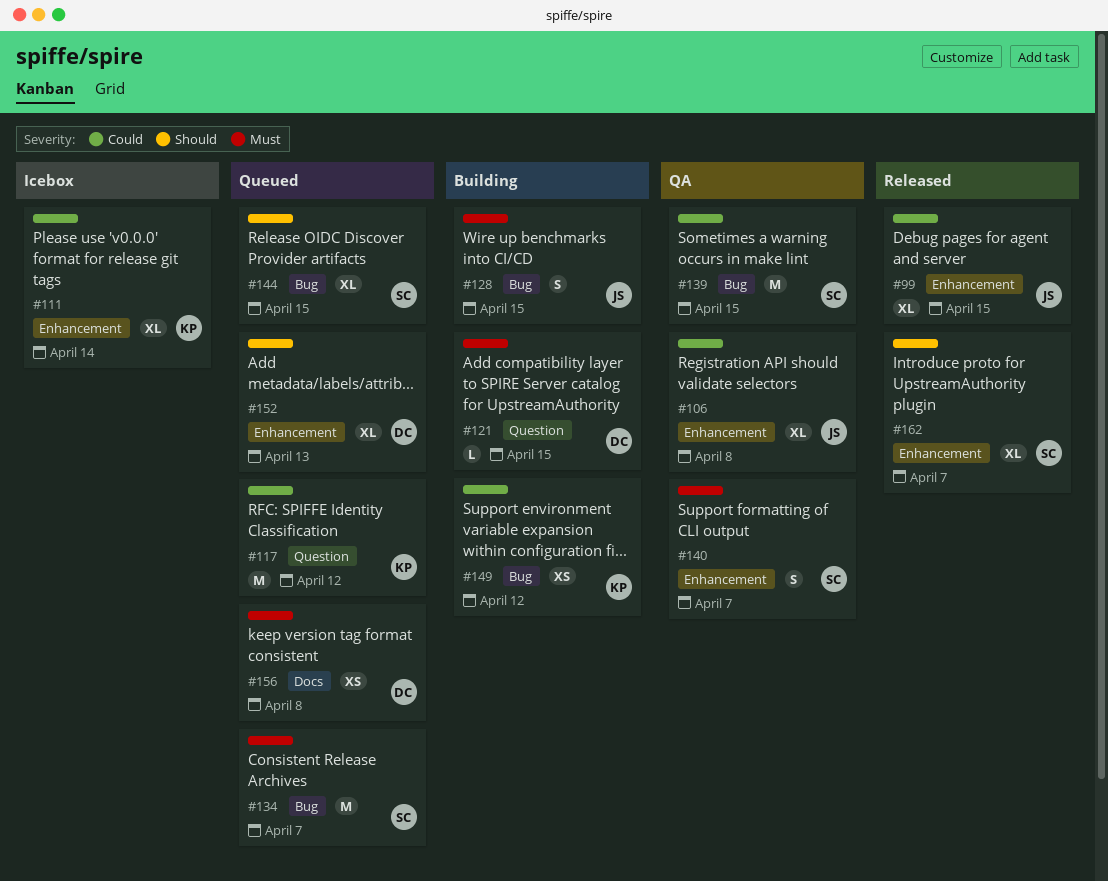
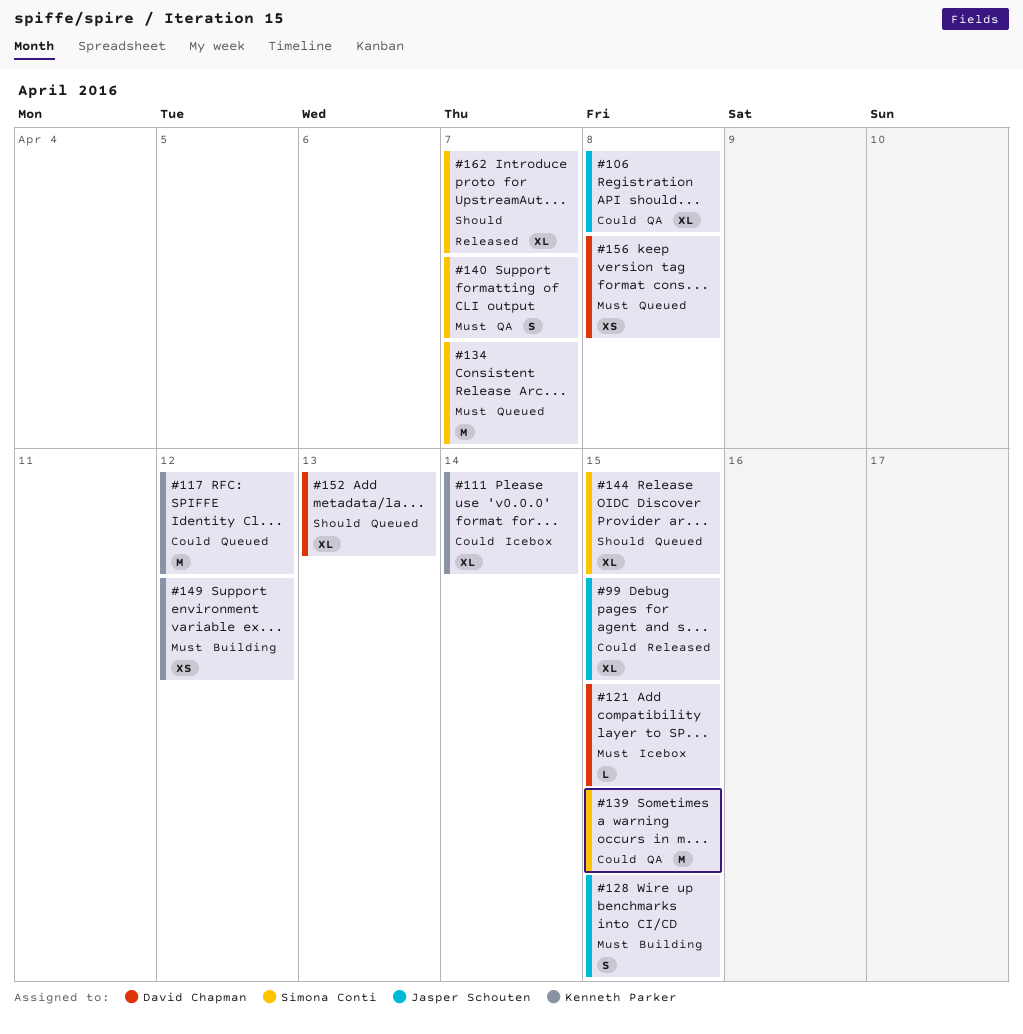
#121, status: Building -> Icebox
#149, priority: Could -> Must

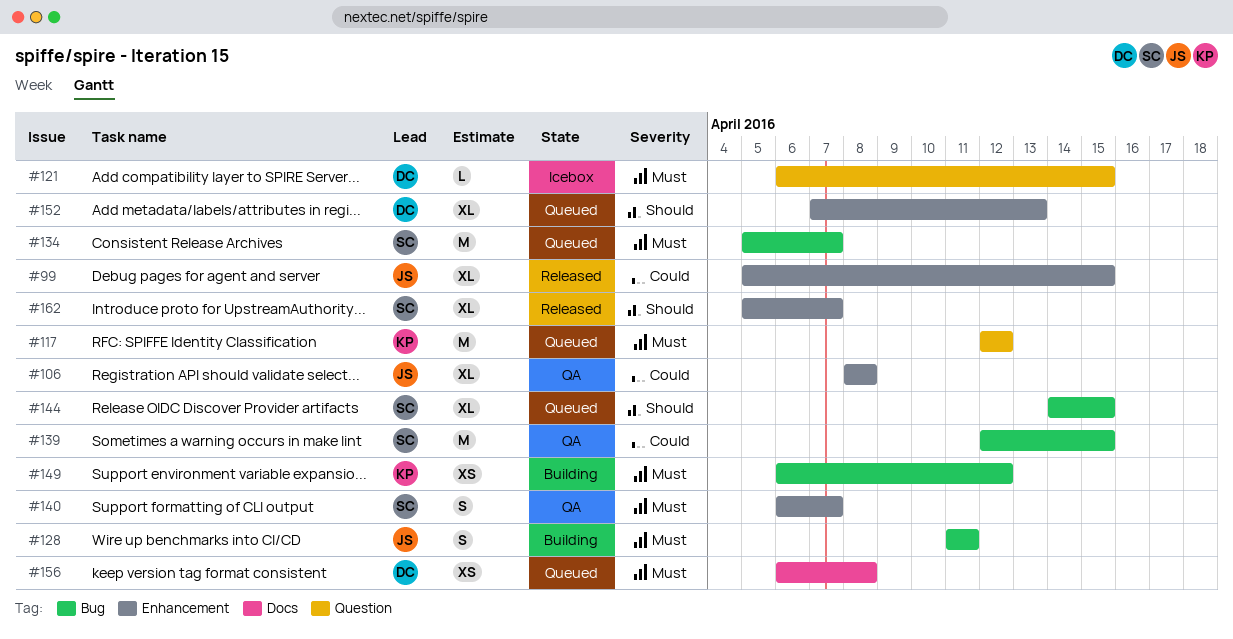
#111: present -> none
#117, priority: Could -> Must
#128, due: Apr 15 -> Apr 11

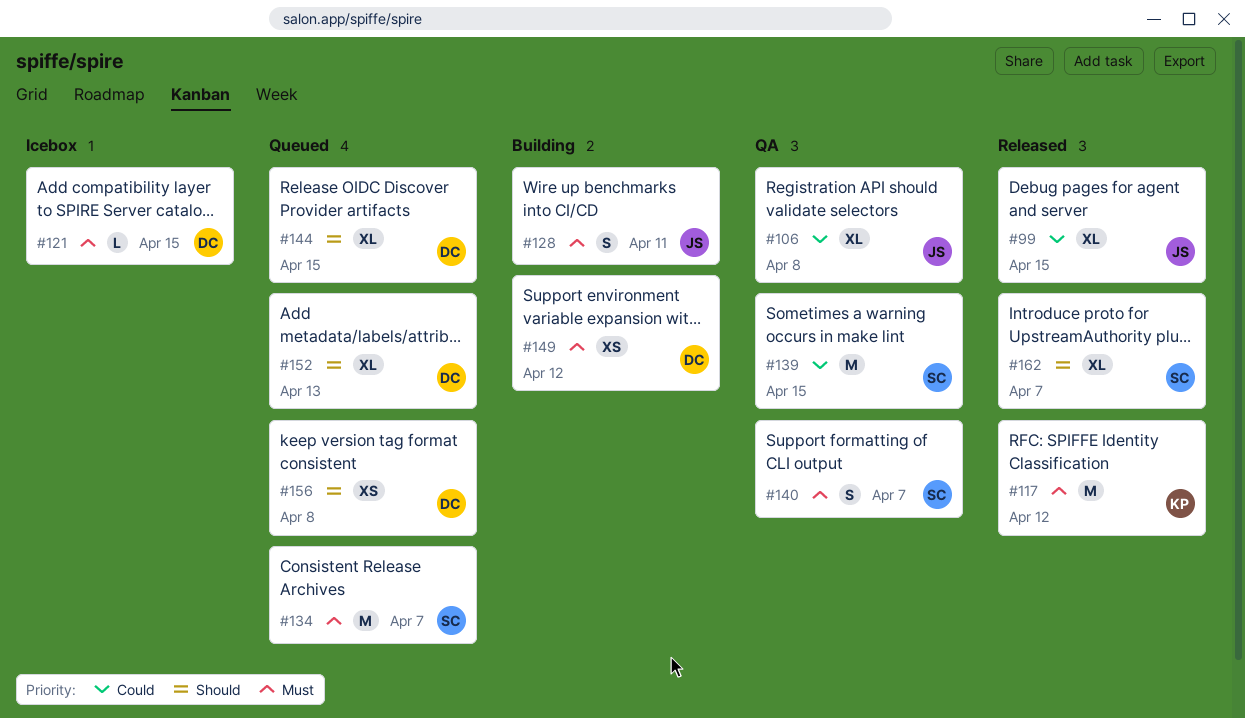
#117, status: Queued -> Released
#144, owner: SC -> DC
#149, owner: KP -> DC
#156, priority: Must -> Should

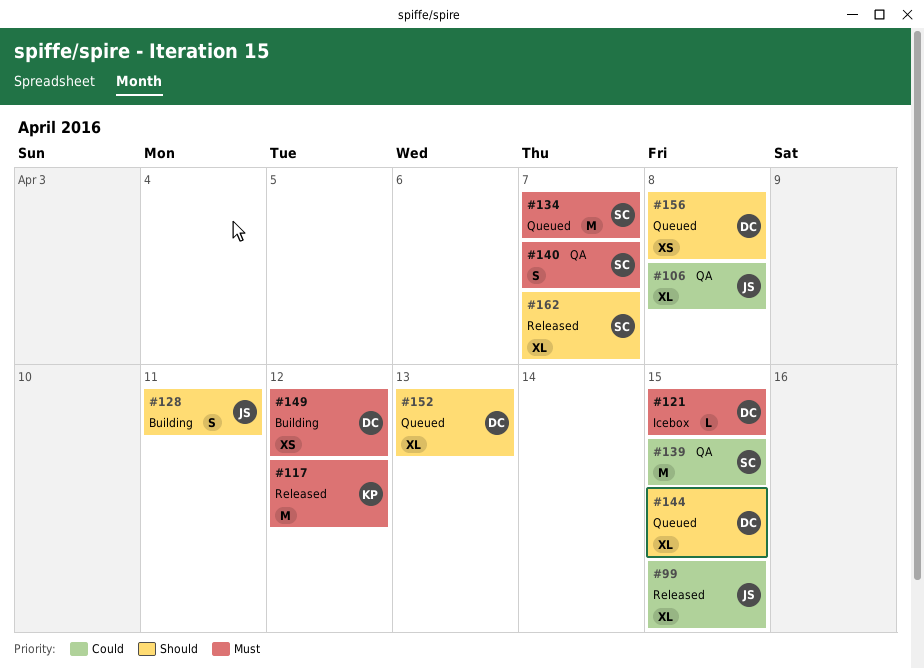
#128, priority: Must -> Should

